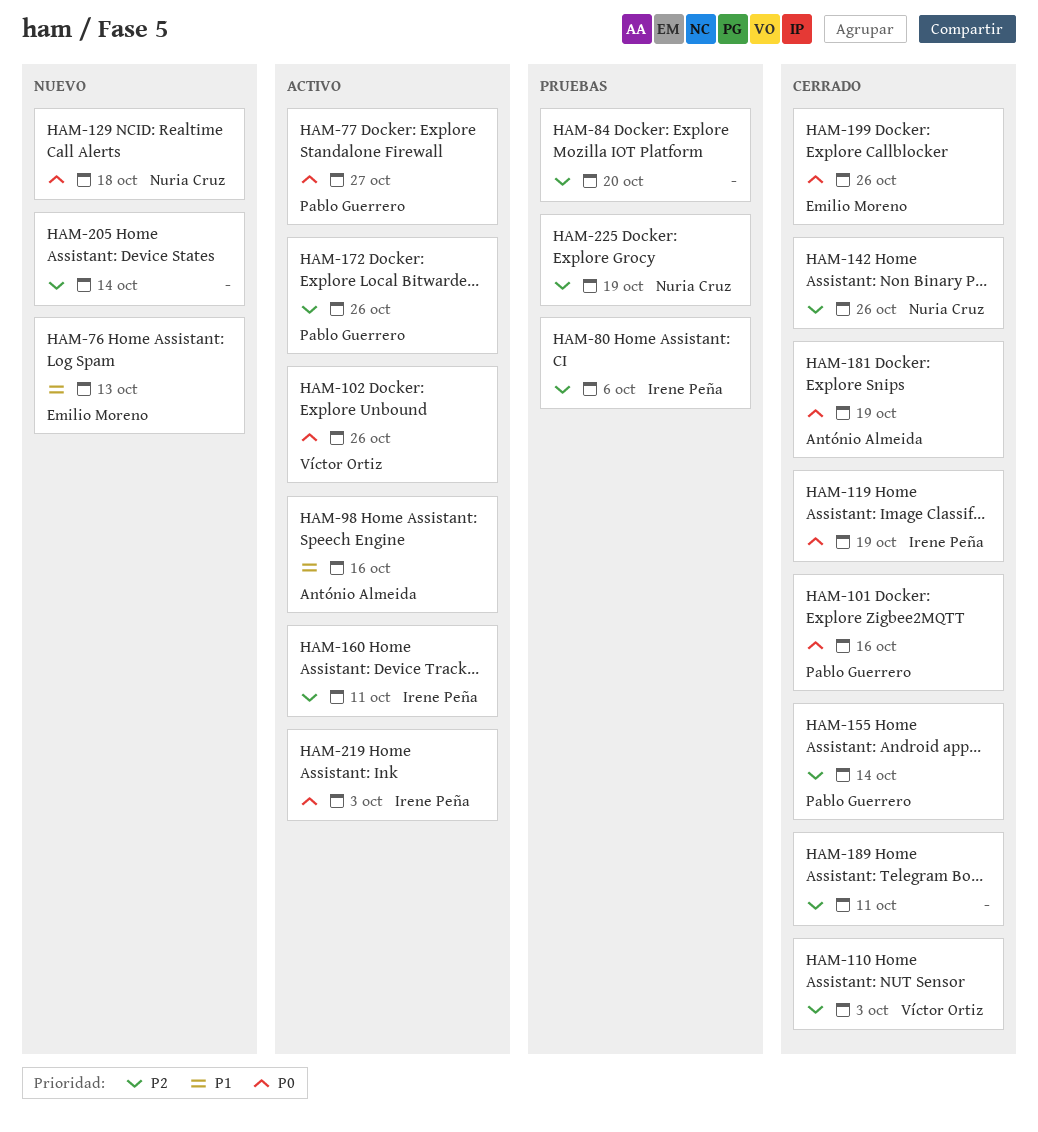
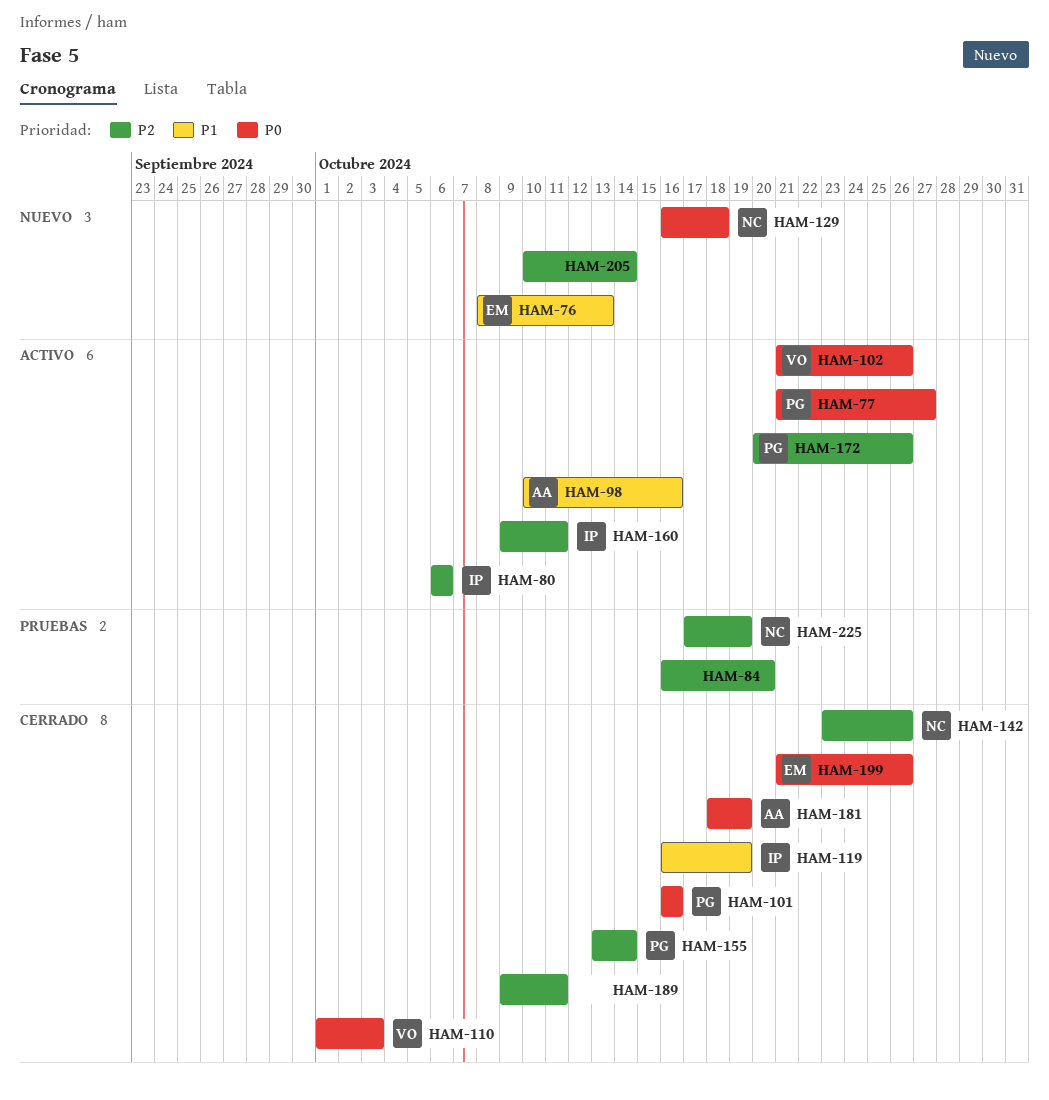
HAM-80, status: Pruebas -> Activo
HAM-110, priority: P2 -> P0
HAM-119, priority: P0 -> P1
HAM-219: present -> none

